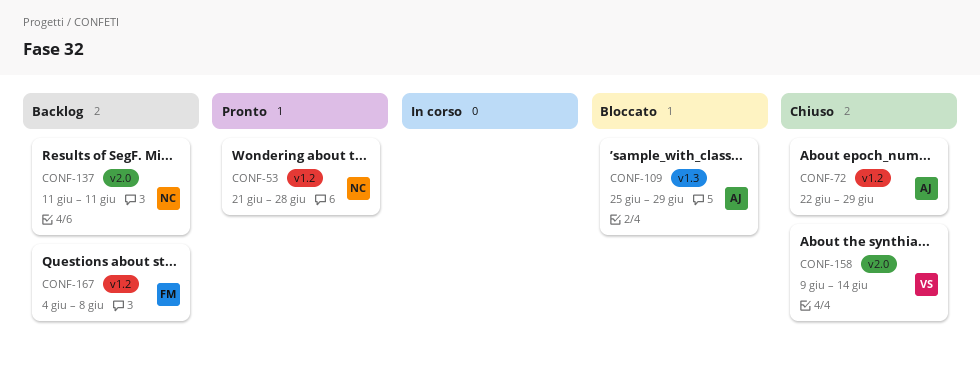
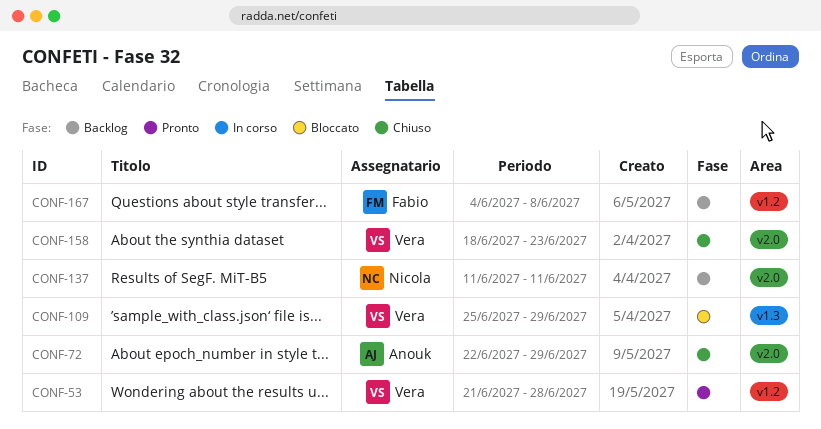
CONF-53, owner: Nicola -> Vera
CONF-72, label: v1.2 -> v2.0
CONF-109, owner: Anouk -> Vera
CONF-158, start: Jun 9 -> Jun 18
CONF-158, due: Jun 14 -> Jun 23

